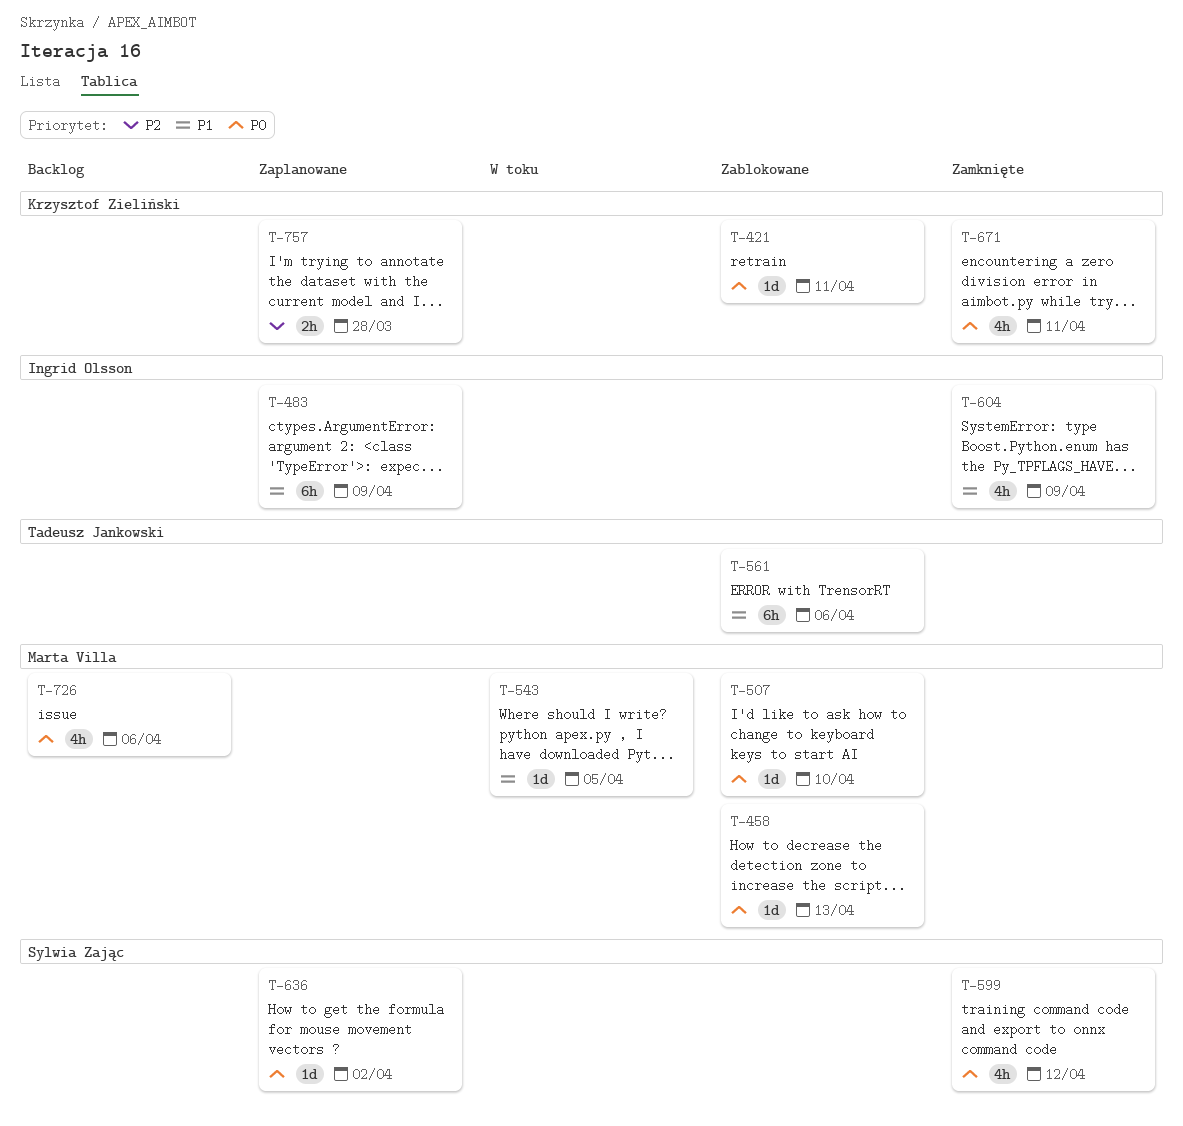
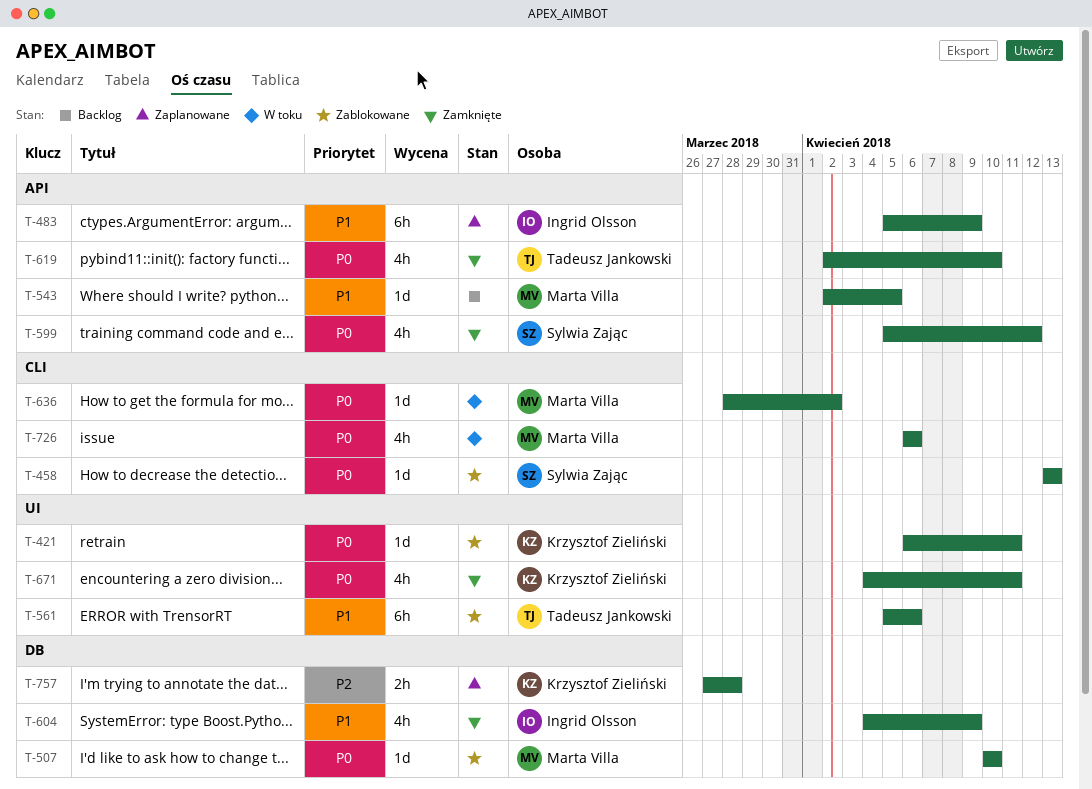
T-458, owner: Marta Villa -> Sylwia Zając
T-543, status: W toku -> Backlog
T-619: none -> present
T-636, status: Zaplanowane -> W toku
T-636, owner: Sylwia Zając -> Marta Villa
T-726, status: Backlog -> W toku

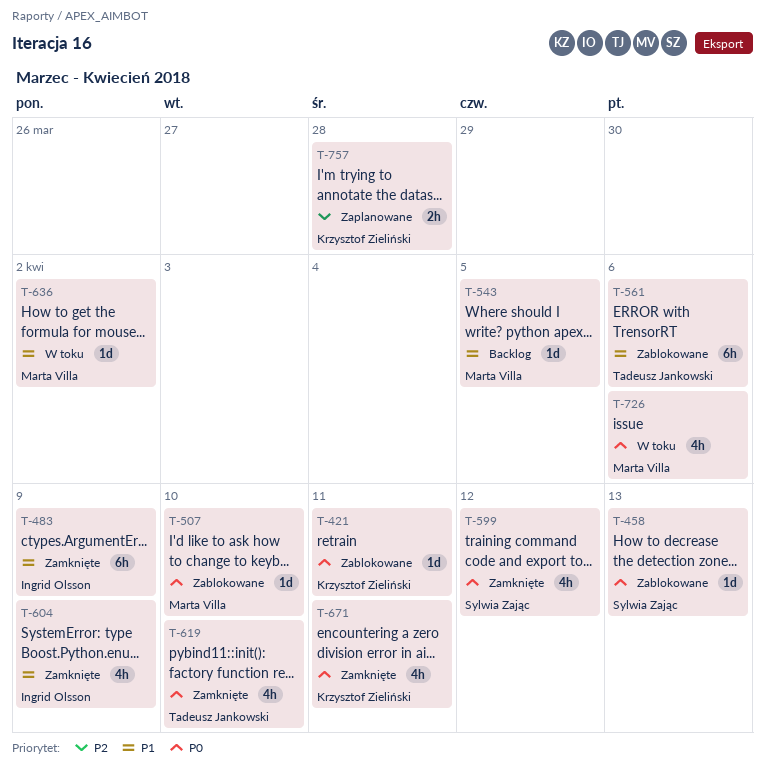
T-483, status: Zaplanowane -> Zamknięte
T-636, priority: P0 -> P1

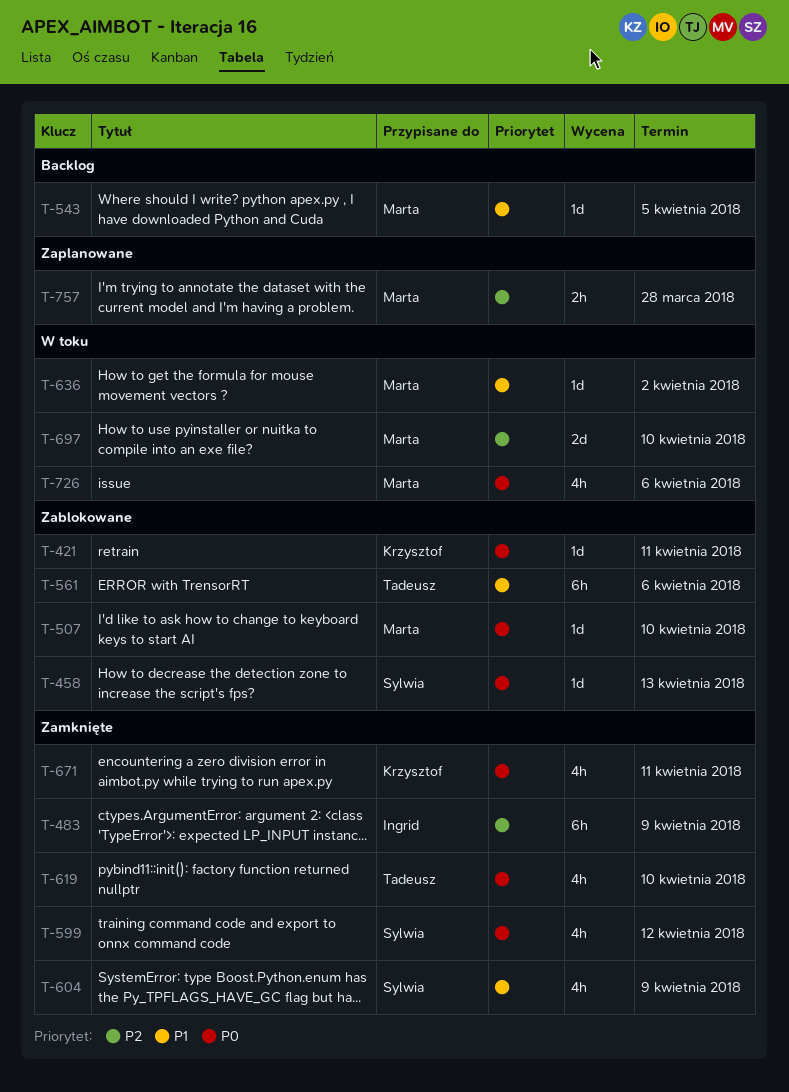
T-483, priority: P1 -> P2
T-604, owner: Ingrid Olsson -> Sylwia Zając
T-697: none -> present
T-757, owner: Krzysztof Zieliński -> Marta Villa

